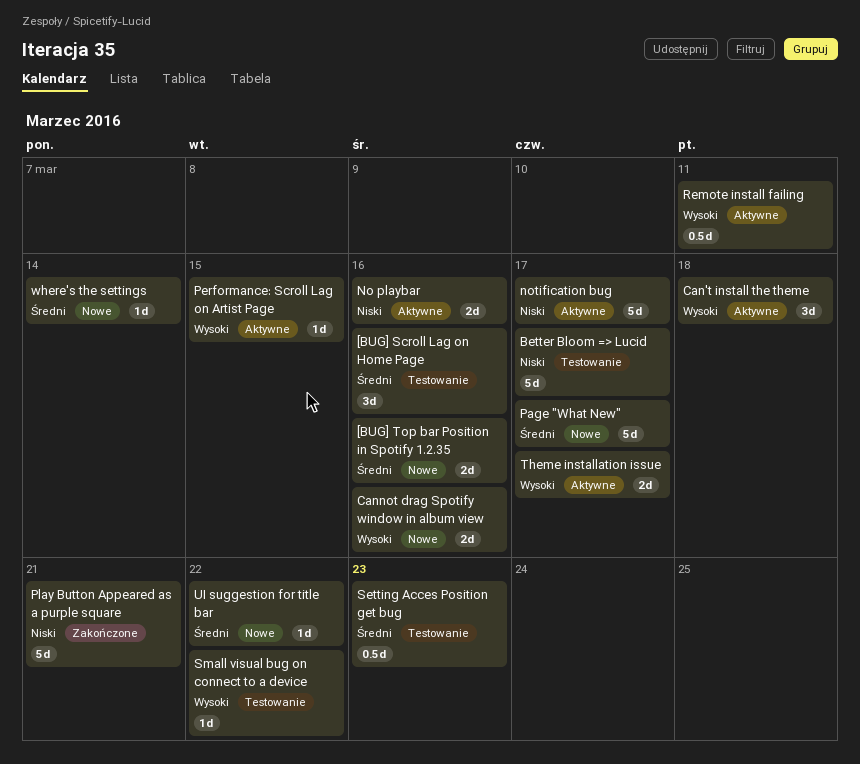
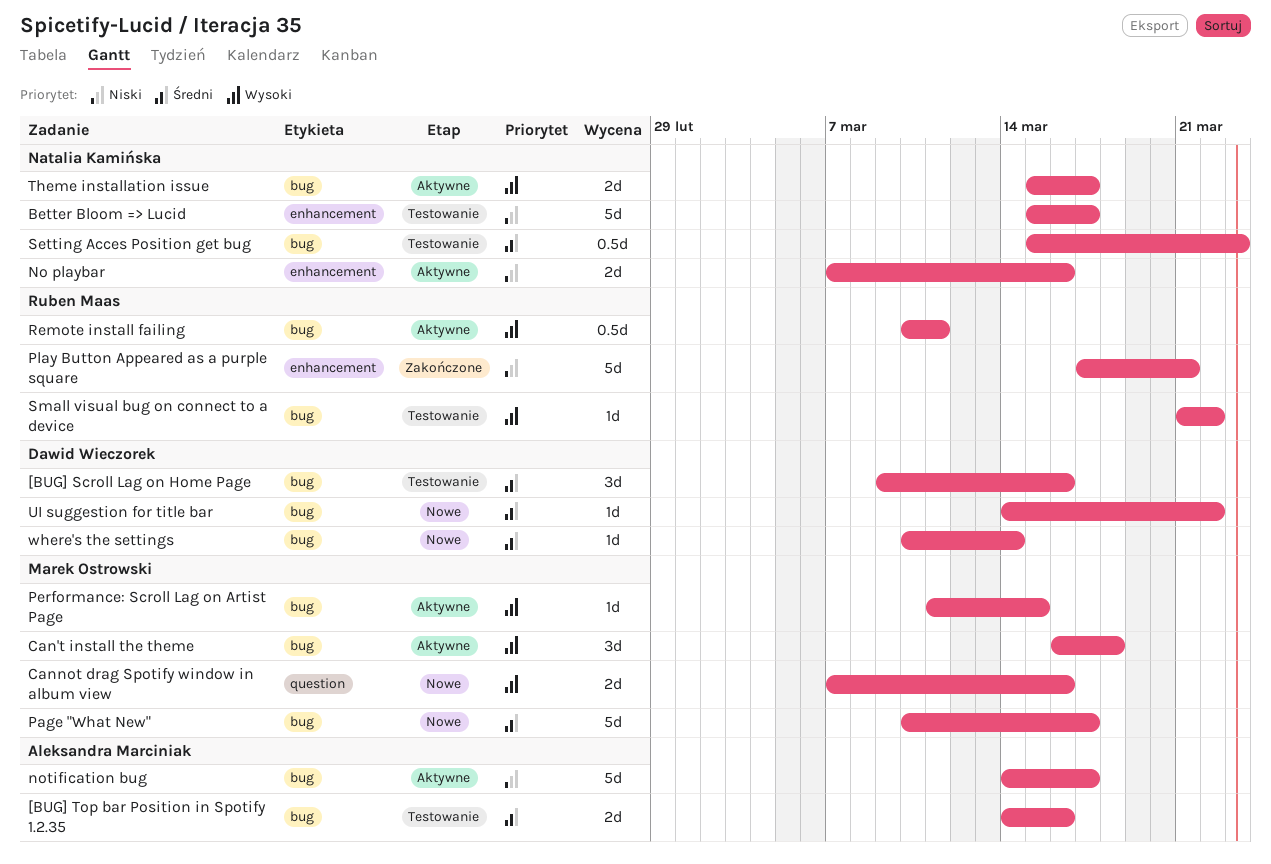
[BUG] Top bar Position in Spotify 1.2.35, status: Nowe -> Testowanie

